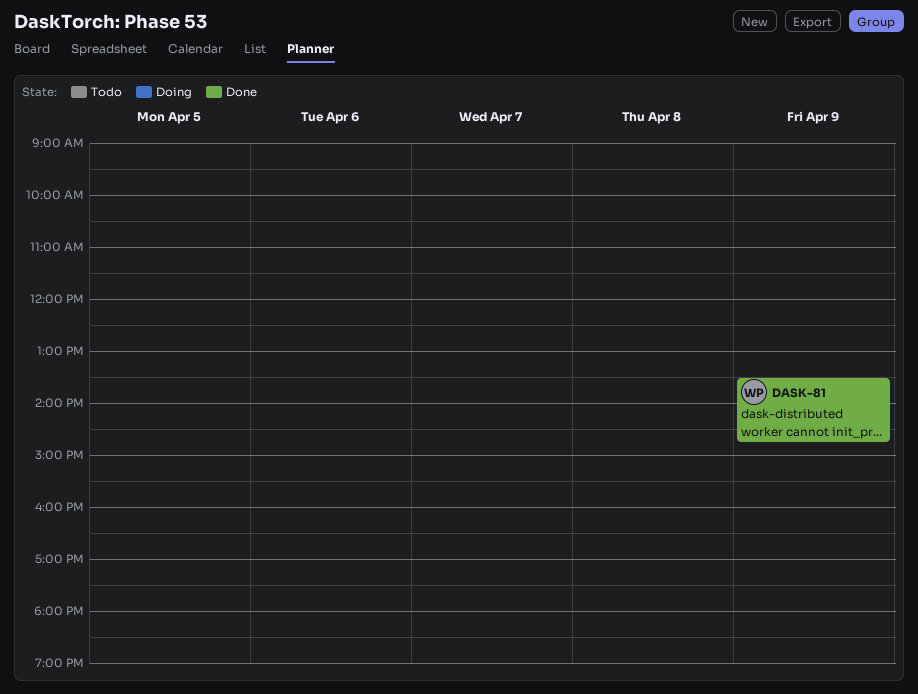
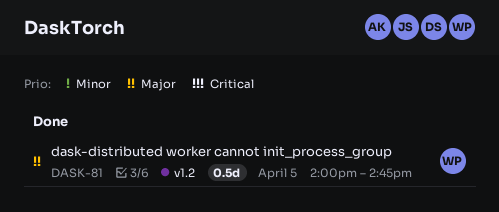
DASK-81, day: Apr 9 -> Apr 5
DASK-81, begins: 13:30 -> 14:00

